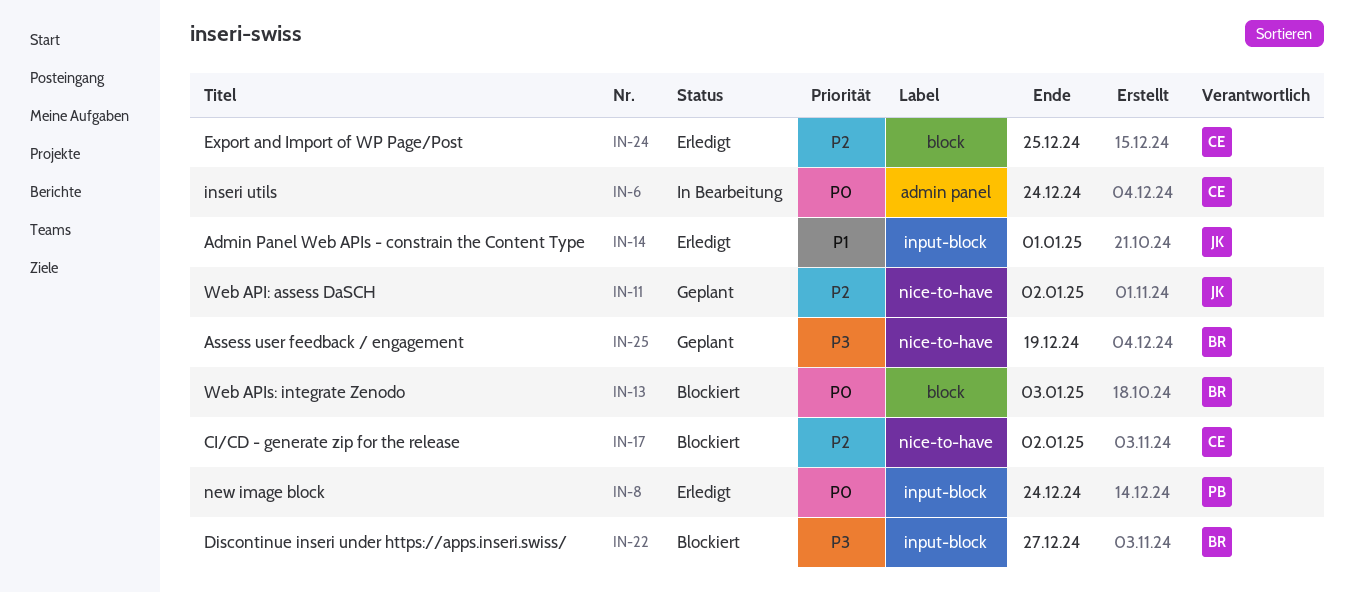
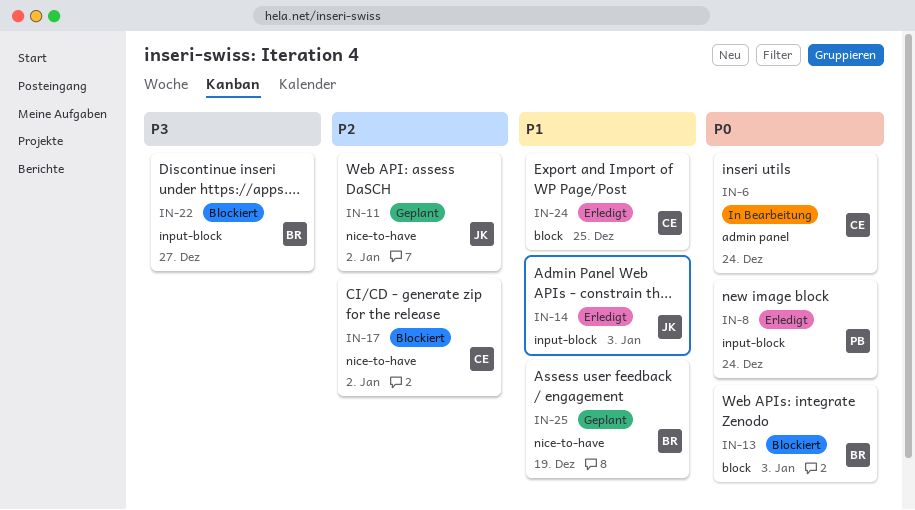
IN-14, due: Jan 1 -> Jan 3
IN-24, priority: P2 -> P1
IN-25, priority: P3 -> P1

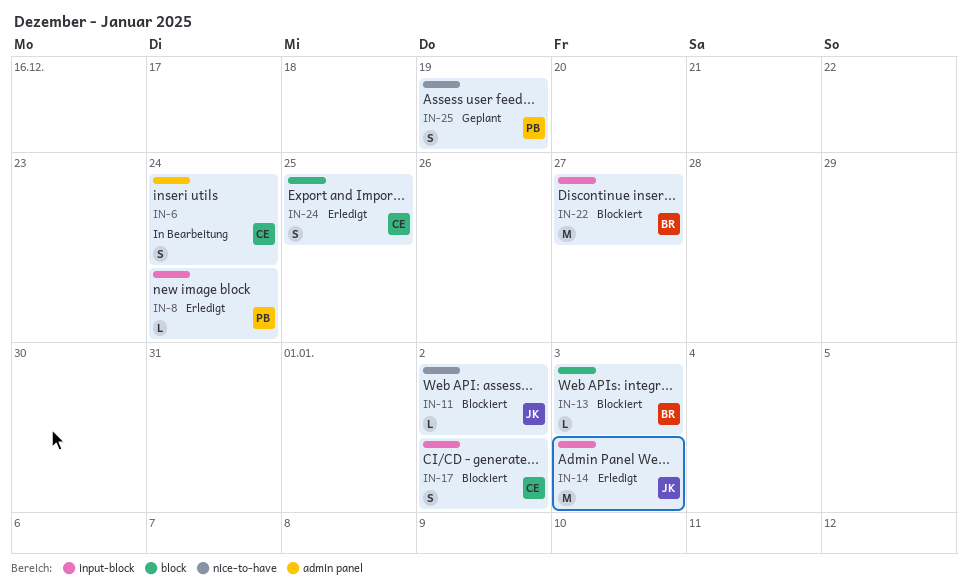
IN-11, status: Geplant -> Blockiert
IN-17, label: nice-to-have -> input-block
IN-25, owner: BR -> PB

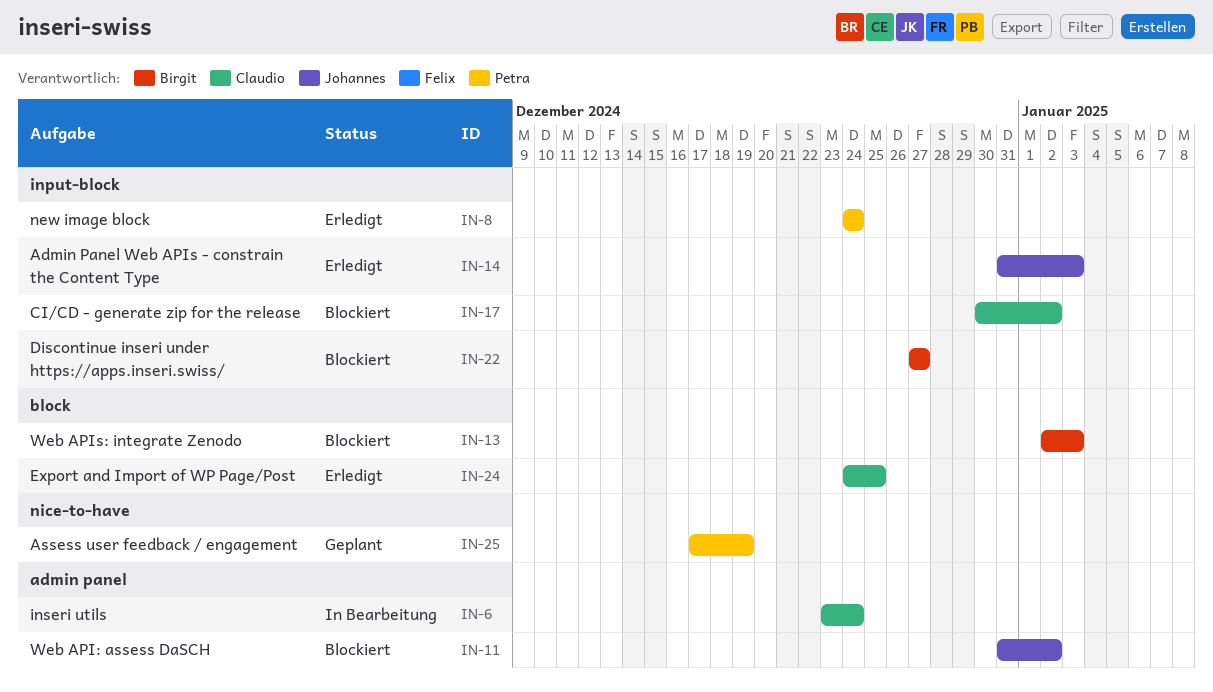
IN-11, label: nice-to-have -> admin panel

